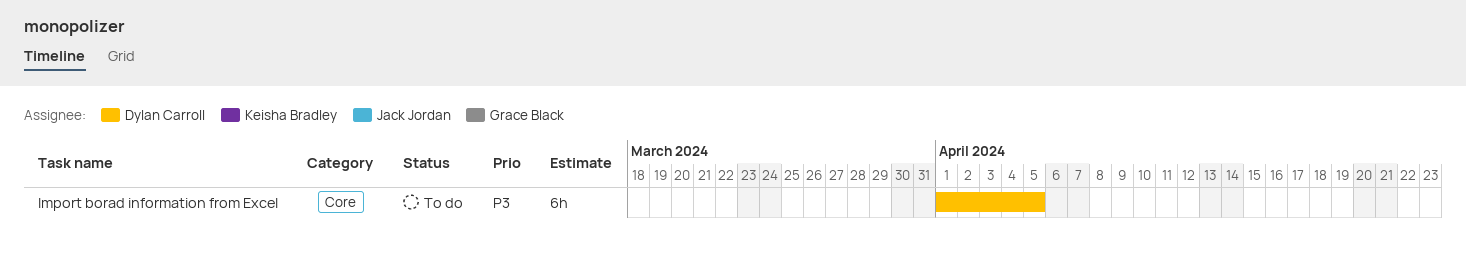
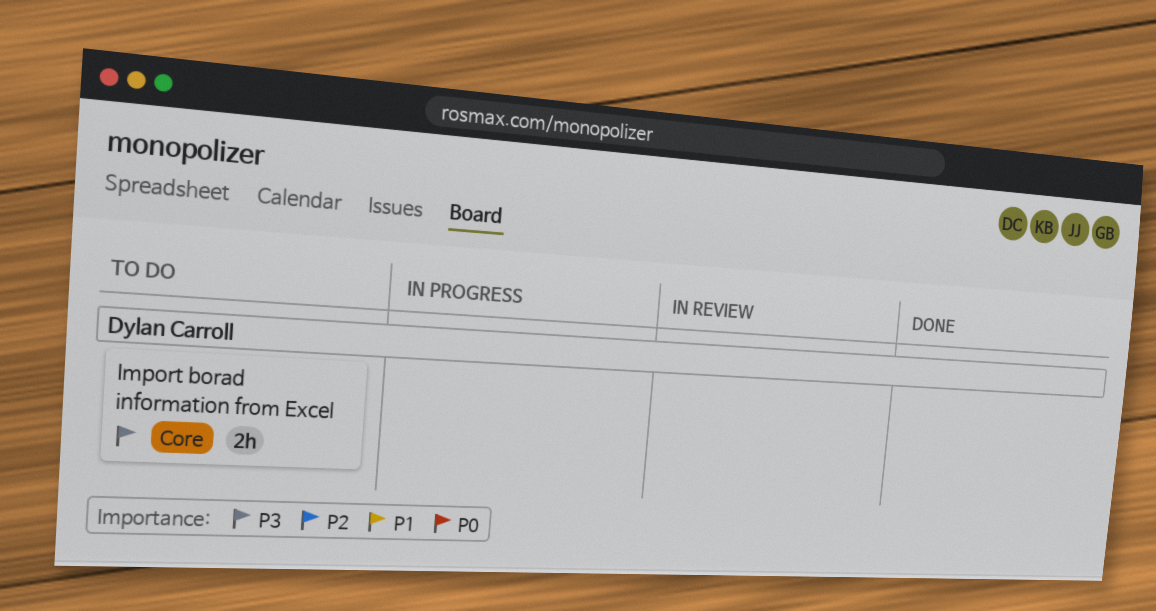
Import borad information from Excel, estimate: 6h -> 2h

